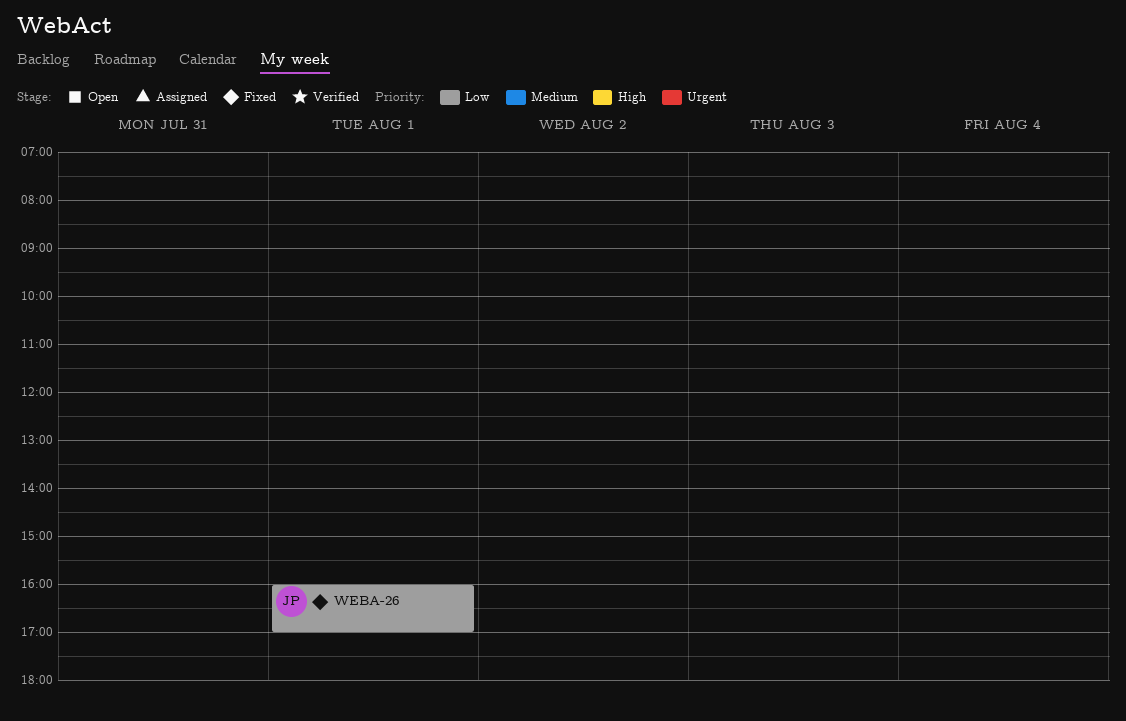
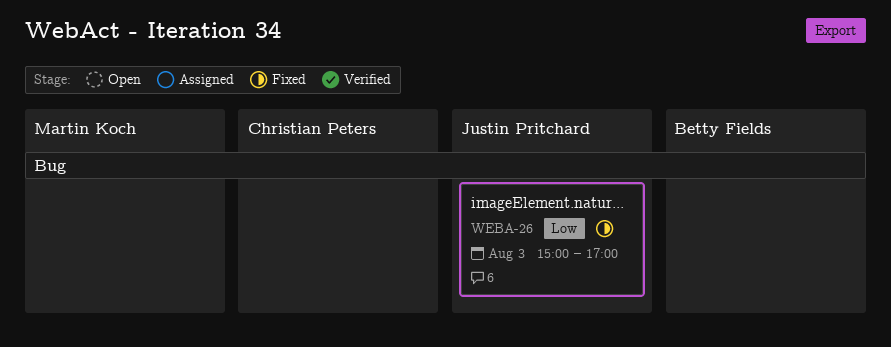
WEBA-26, day: Aug 1 -> Aug 3
WEBA-26, begins: 16:00 -> 15:00

